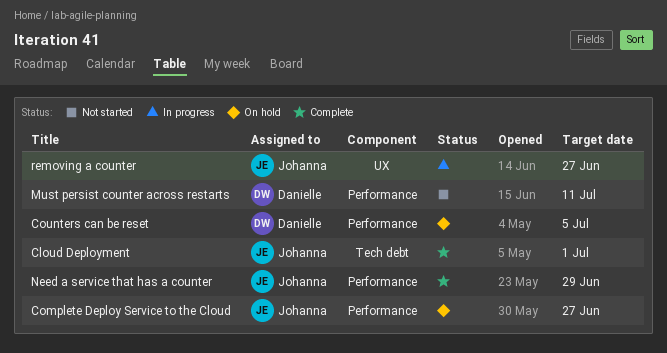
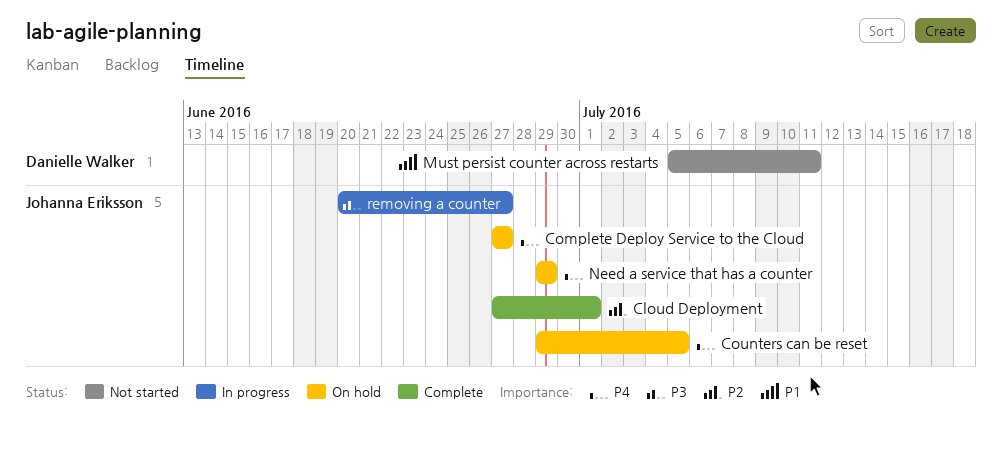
Counters can be reset, owner: Danielle Walker -> Johanna Eriksson
Need a service that has a counter, status: Complete -> On hold

